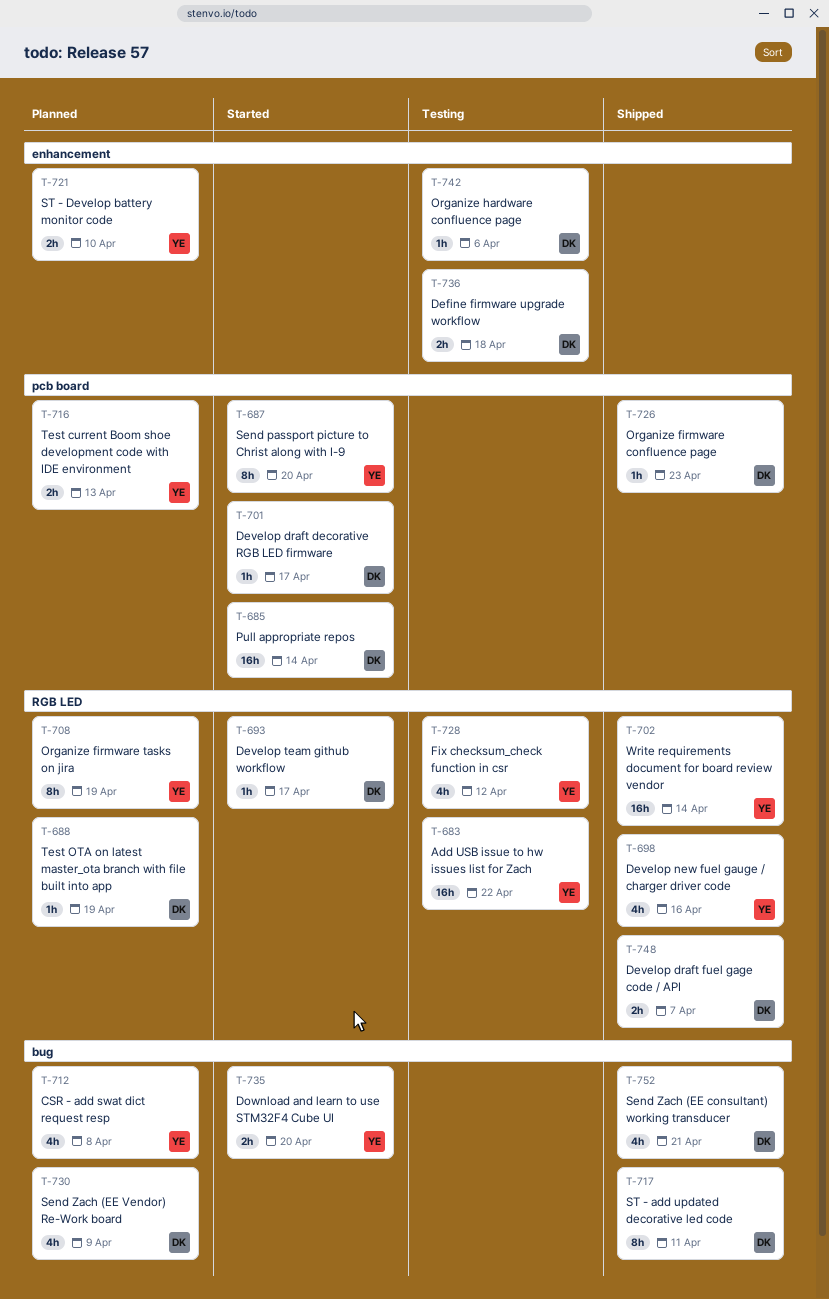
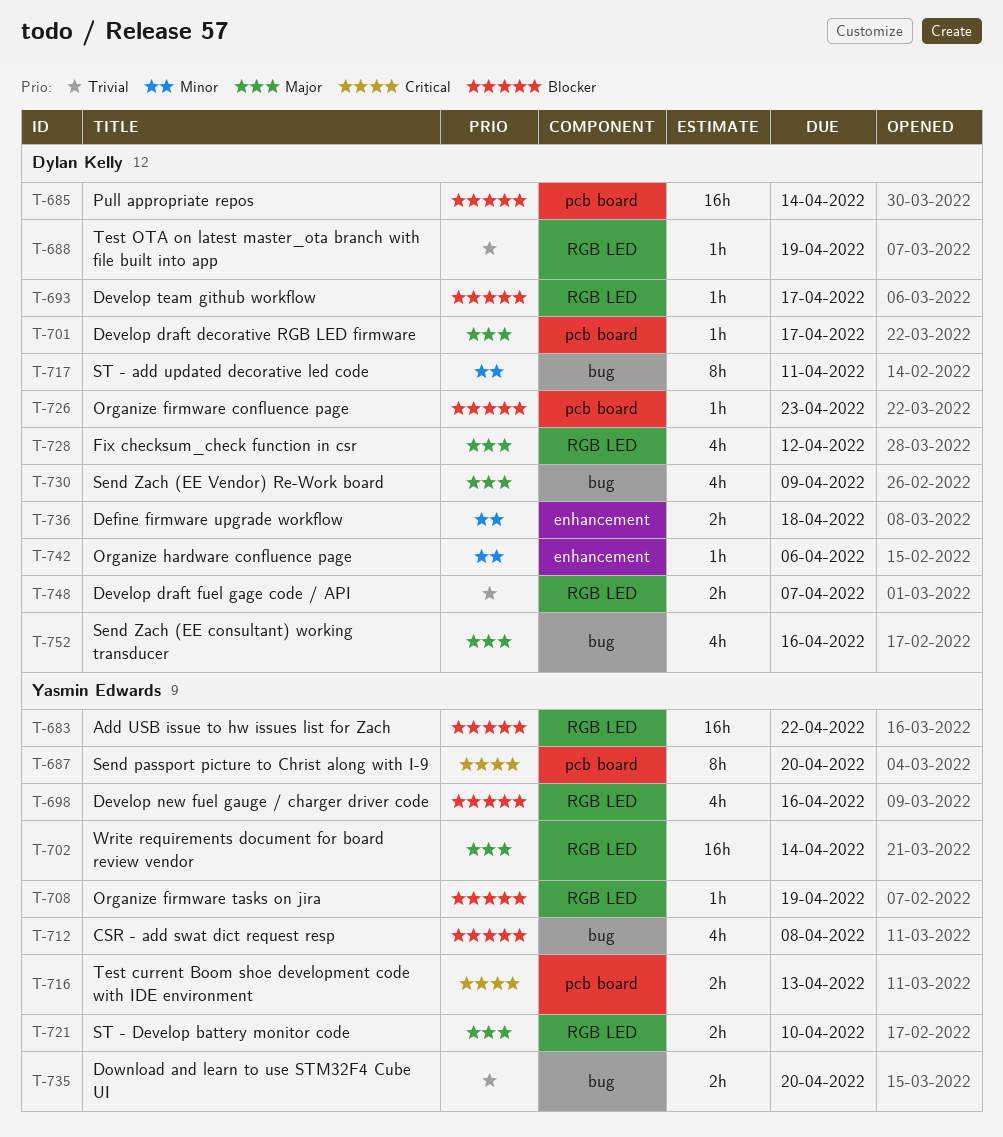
T-708, estimate: 8h -> 1h
T-721, label: enhancement -> RGB LED
T-728, owner: Yasmin Edwards -> Dylan Kelly
T-752, due: Apr 21 -> Apr 16

